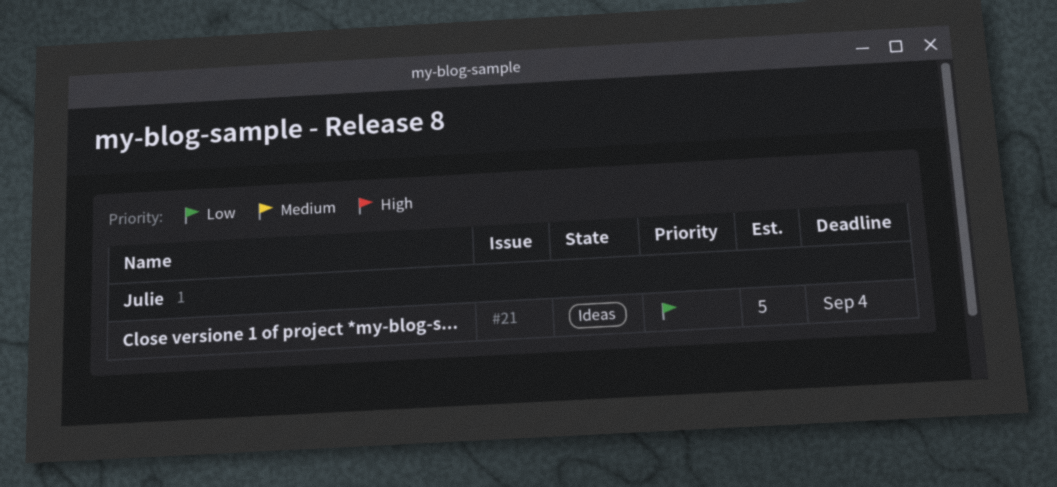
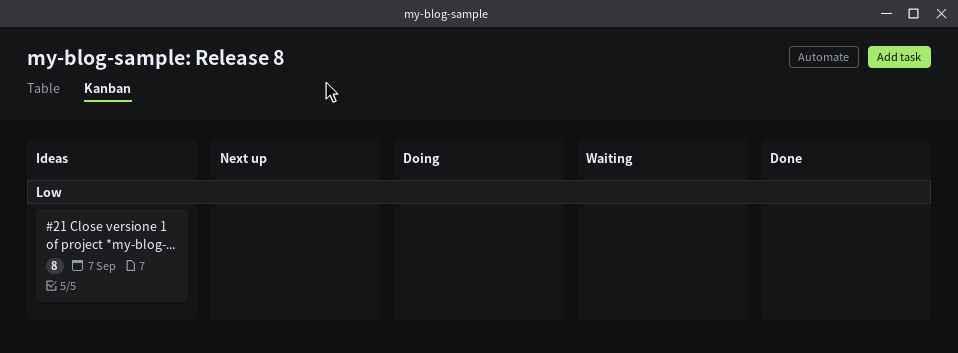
#21, estimate: 5 -> 8
#21, due: Sep 4 -> Sep 7

